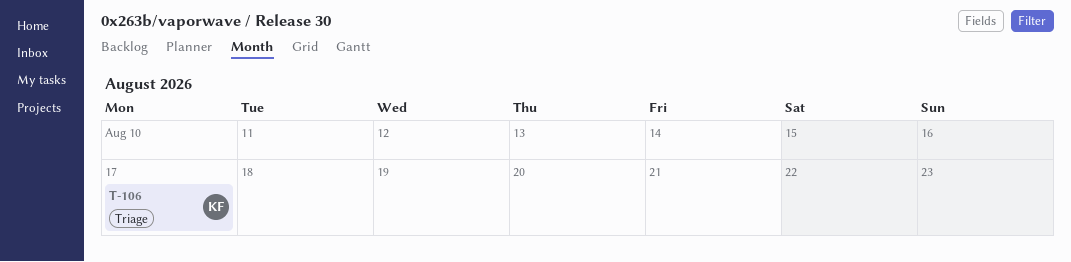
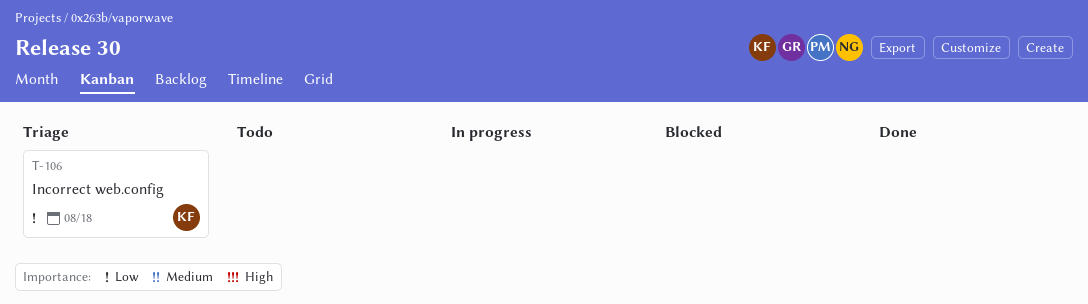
T-106, due: Aug 17 -> Aug 18

